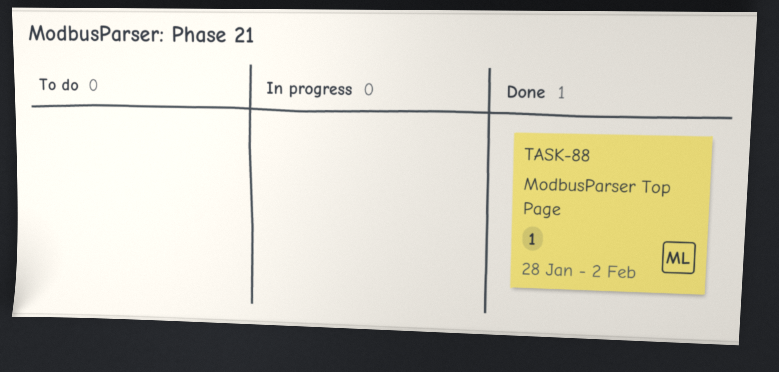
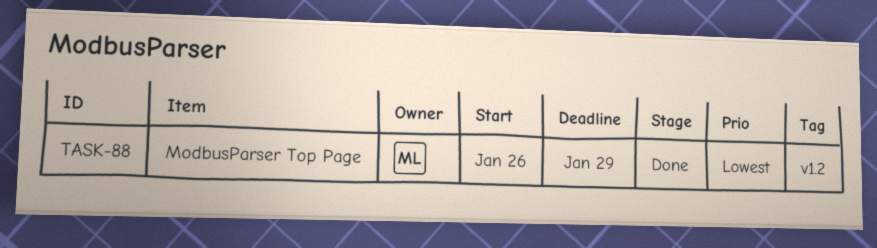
TASK-88, start: Jan 28 -> Jan 26
TASK-88, due: Feb 2 -> Jan 29

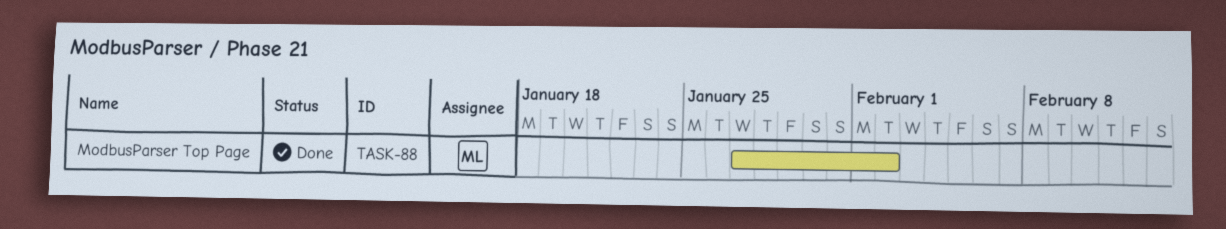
TASK-88, start: Jan 26 -> Jan 27
TASK-88, due: Jan 29 -> Feb 2

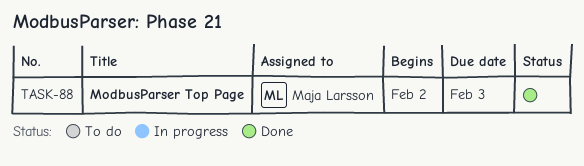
TASK-88, start: Jan 27 -> Feb 2
TASK-88, due: Feb 2 -> Feb 3

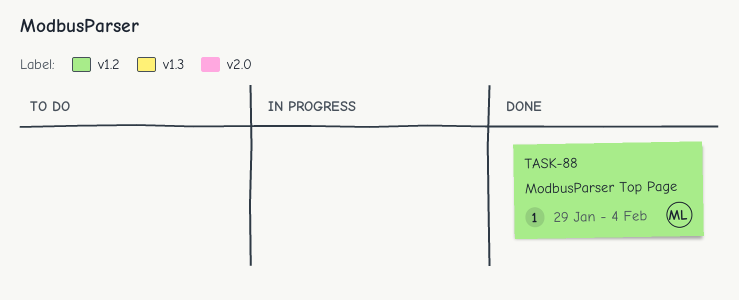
TASK-88, start: Feb 2 -> Jan 29
TASK-88, due: Feb 3 -> Feb 4

